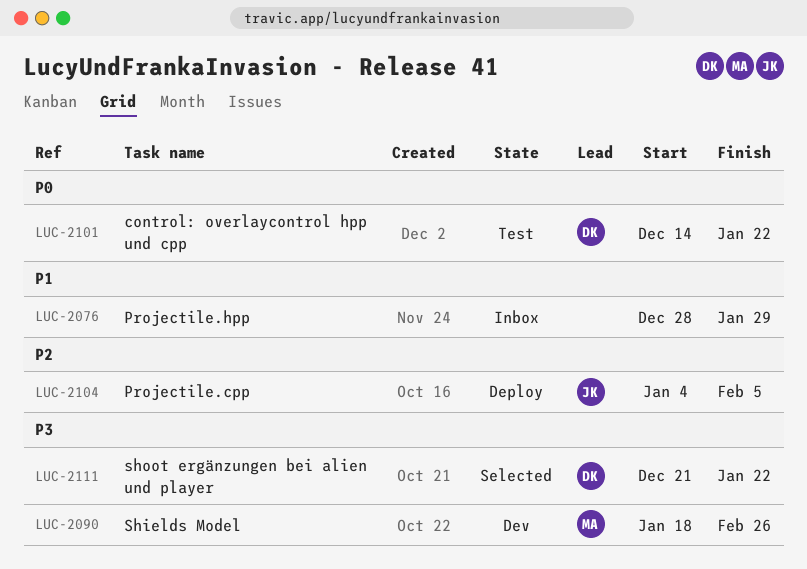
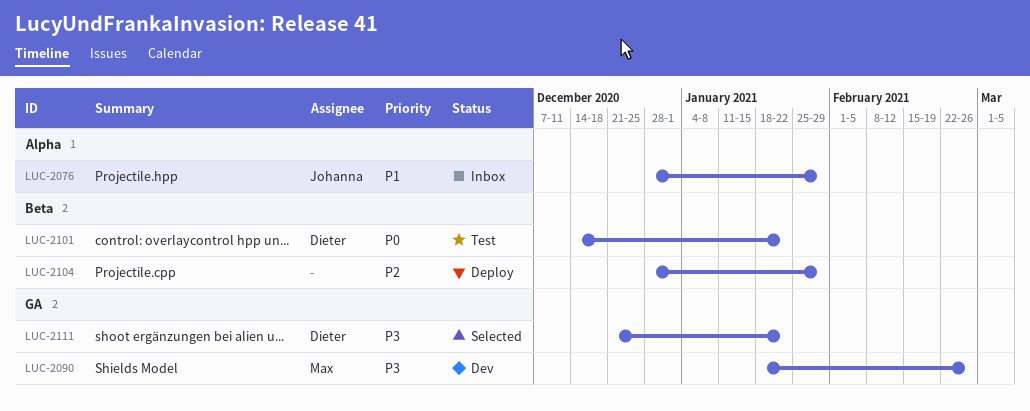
LUC-2076, owner: none -> Johanna
LUC-2104, owner: Johanna -> none
LUC-2104, start: Jan 4 -> Dec 28
LUC-2104, due: Feb 5 -> Jan 29

